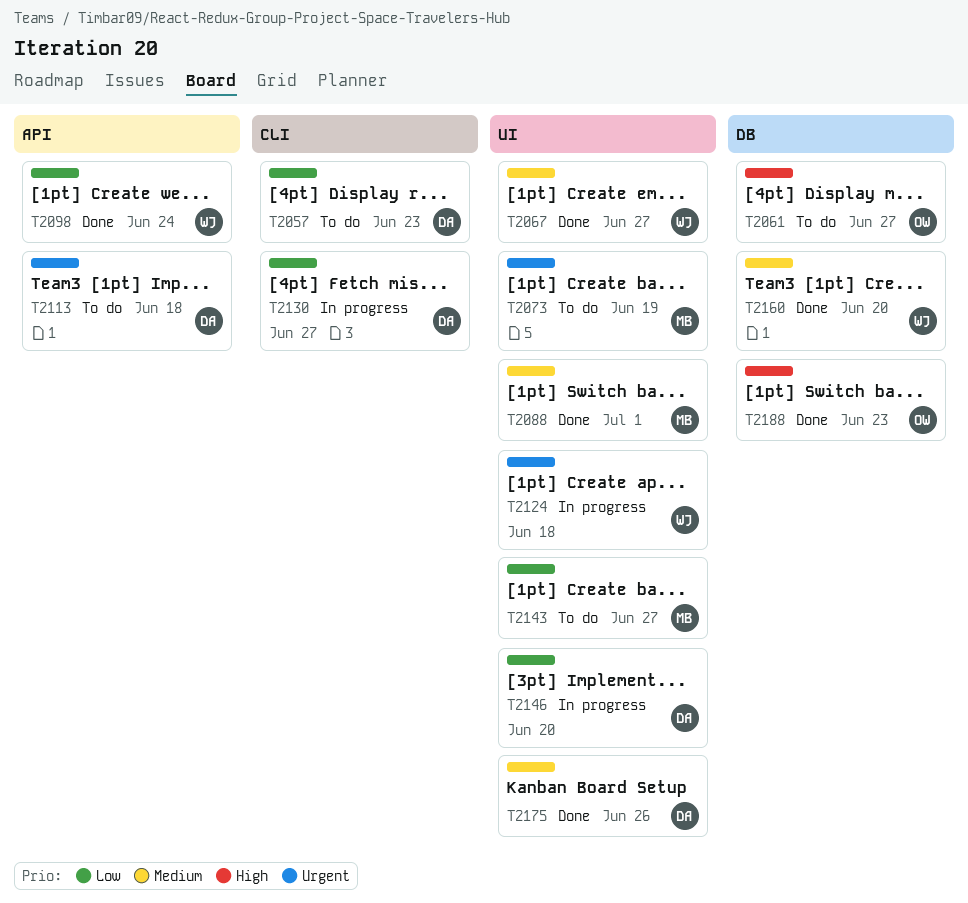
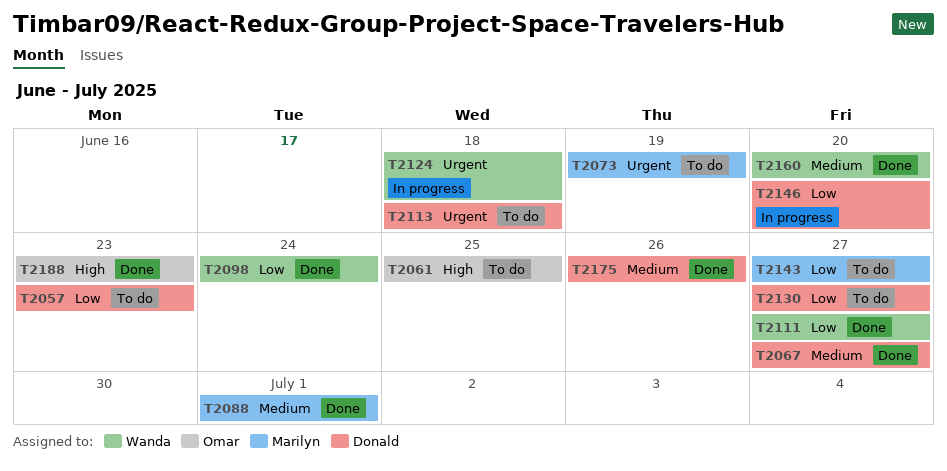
T2061, due: Jun 27 -> Jun 25
T2067, owner: Wanda -> Donald
T2111: none -> present
T2130, status: In progress -> To do

